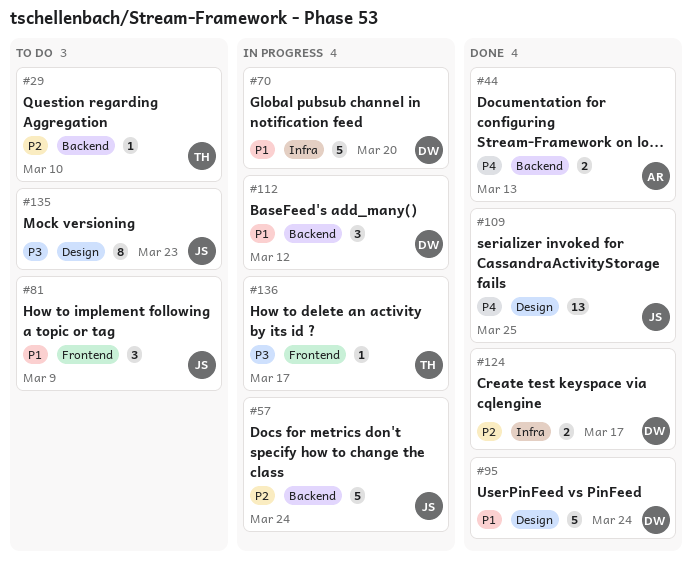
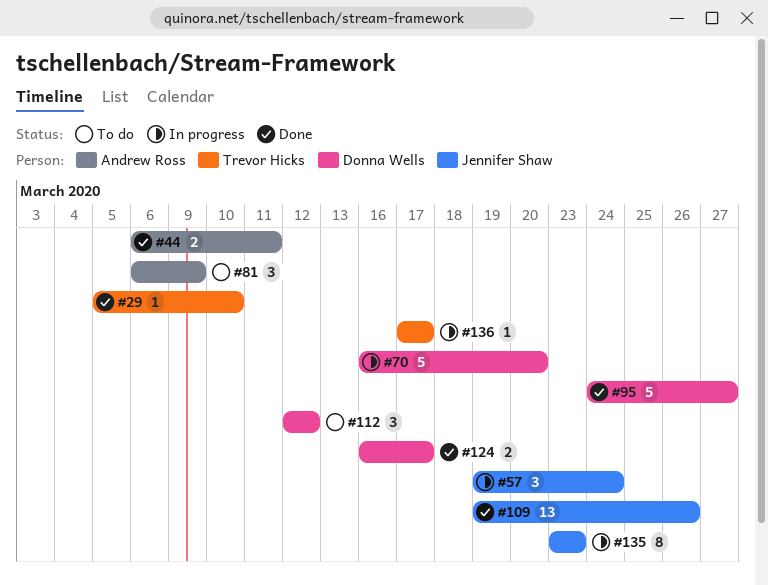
#29, status: To do -> Done
#44, due: Mar 13 -> Mar 11
#57, estimate: 5 -> 3
#81, owner: Jennifer Shaw -> Andrew Ross
#95, due: Mar 24 -> Mar 27
#109, due: Mar 25 -> Mar 26
#112, status: In progress -> To do
#135, status: To do -> In progress

